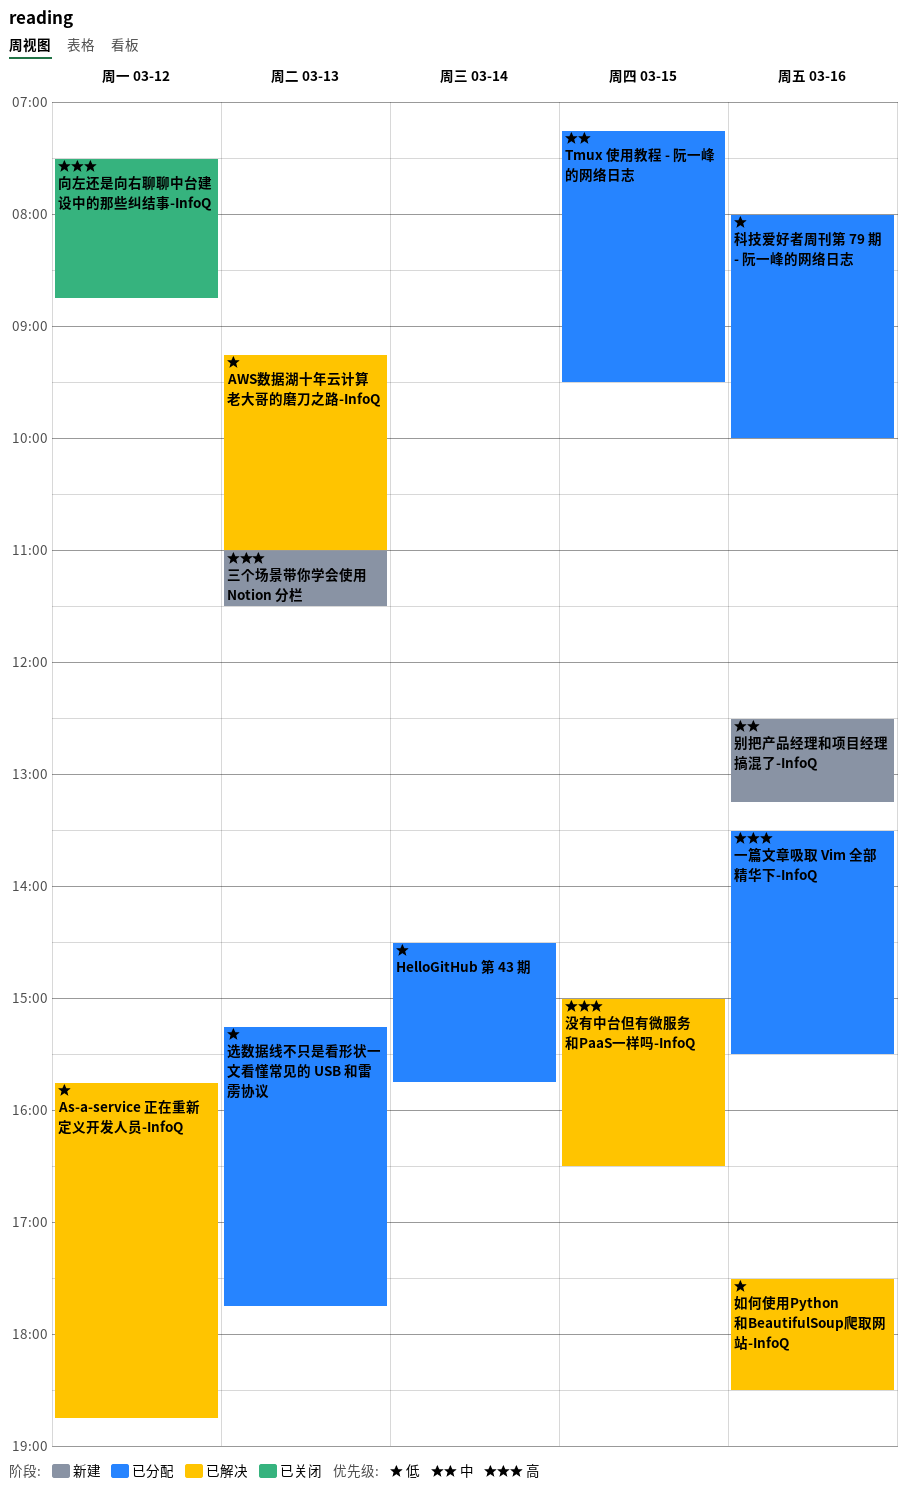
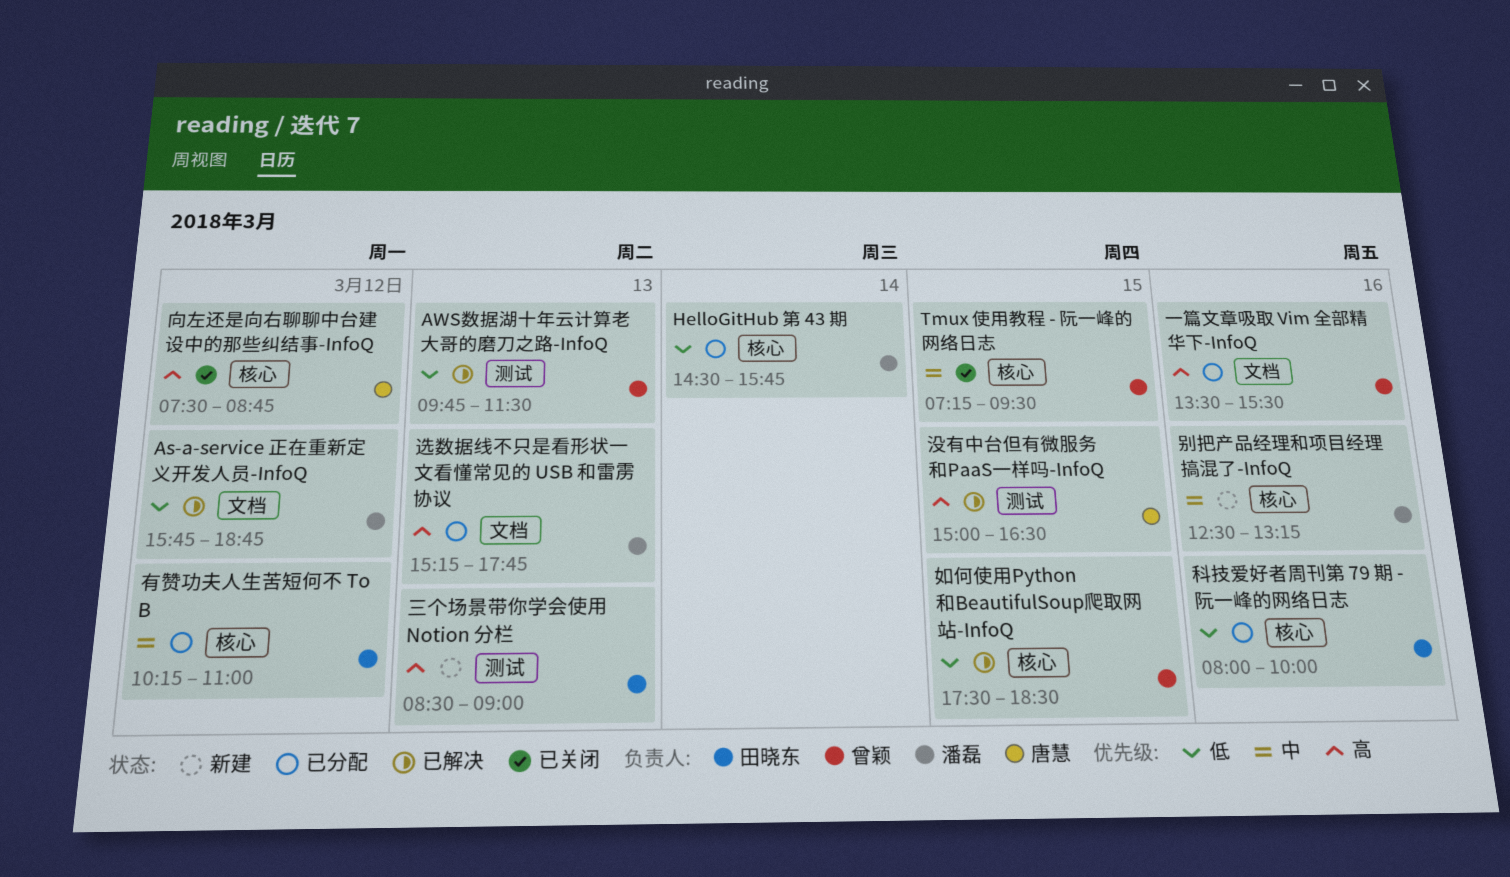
AWS数据湖十年云计算老大哥的磨刀之路-InfoQ, begins: 09:15 -> 09:45
AWS数据湖十年云计算老大哥的磨刀之路-InfoQ, ends: 11:00 -> 11:30
Tmux 使用教程 - 阮一峰的网络日志, status: 已分配 -> 已关闭
三个场景带你学会使用 Notion 分栏, begins: 11:00 -> 08:30
三个场景带你学会使用 Notion 分栏, ends: 11:30 -> 09:00
如何使用Python和BeautifulSoup爬取网站-InfoQ, day: Mar 16 -> Mar 15
有赞功夫人生苦短何不 To B: none -> present
选数据线不只是看形状一文看懂常见的 USB 和雷雳协议, priority: 低 -> 高

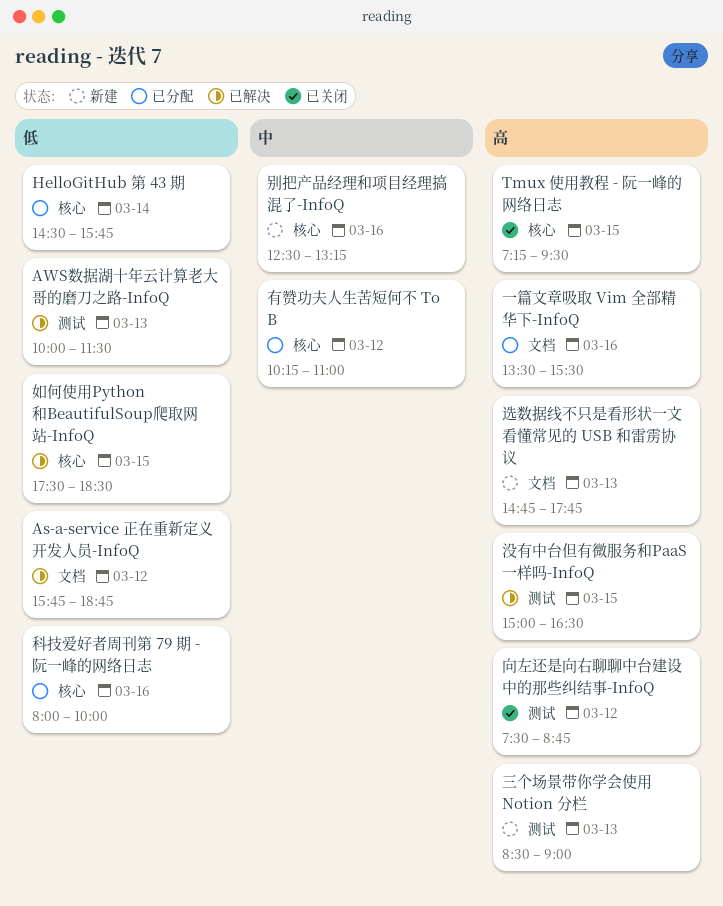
AWS数据湖十年云计算老大哥的磨刀之路-InfoQ, begins: 09:45 -> 10:00
Tmux 使用教程 - 阮一峰的网络日志, priority: 中 -> 高
向左还是向右聊聊中台建设中的那些纠结事-InfoQ, label: 核心 -> 测试
选数据线不只是看形状一文看懂常见的 USB 和雷雳协议, status: 已分配 -> 新建
选数据线不只是看形状一文看懂常见的 USB 和雷雳协议, begins: 15:15 -> 14:45

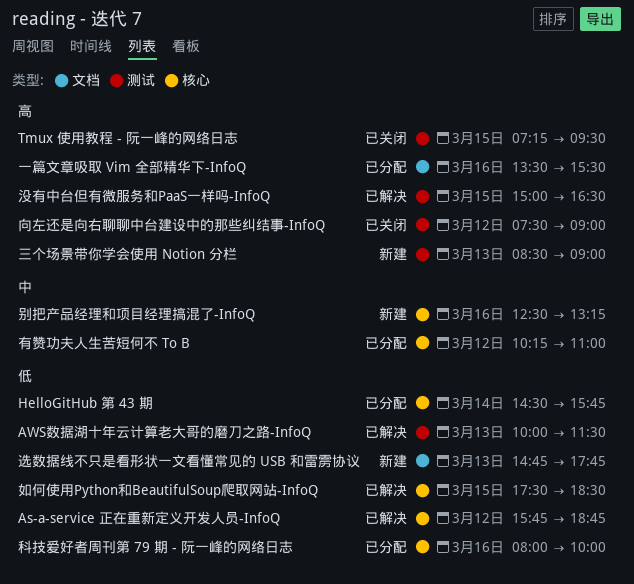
As-a-service 正在重新定义开发人员-InfoQ, label: 文档 -> 核心
Tmux 使用教程 - 阮一峰的网络日志, label: 核心 -> 测试
向左还是向右聊聊中台建设中的那些纠结事-InfoQ, ends: 08:45 -> 09:00
选数据线不只是看形状一文看懂常见的 USB 和雷雳协议, priority: 高 -> 低

